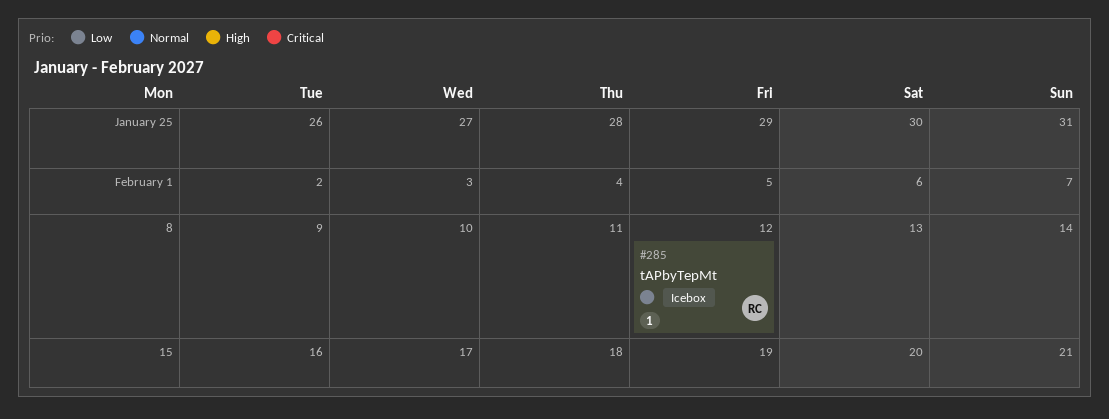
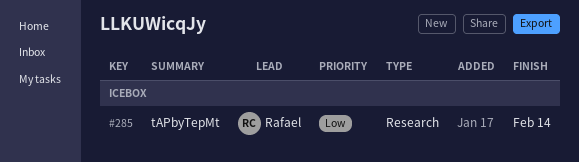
#285, due: Feb 12 -> Feb 14

